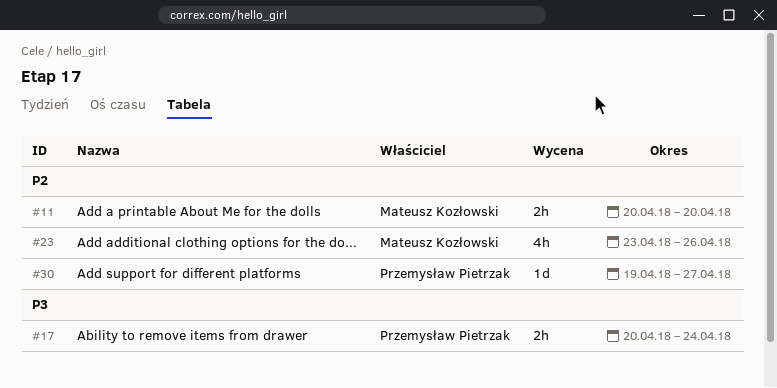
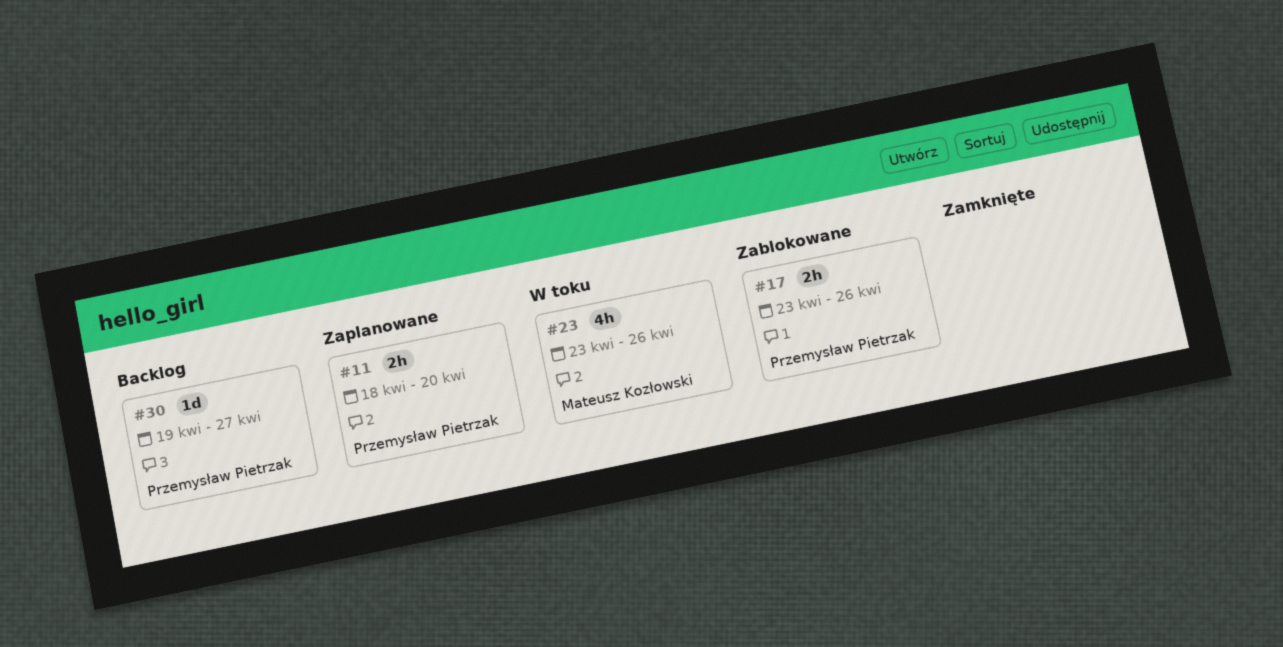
#11, owner: Mateusz Kozłowski -> Przemysław Pietrzak
#11, start: Apr 20 -> Apr 18
#17, start: Apr 20 -> Apr 23
#17, due: Apr 24 -> Apr 26

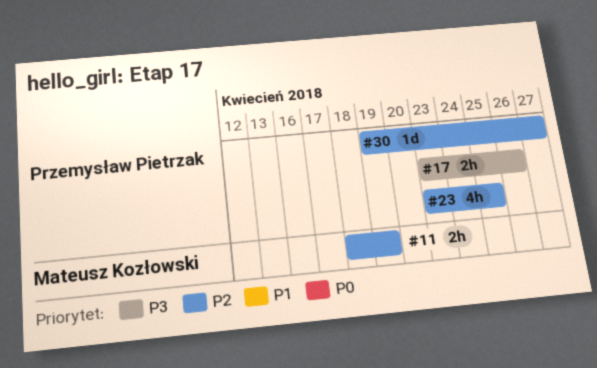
#11, owner: Przemysław Pietrzak -> Mateusz Kozłowski
#11, due: Apr 20 -> Apr 19
#23, owner: Mateusz Kozłowski -> Przemysław Pietrzak
#23, due: Apr 26 -> Apr 25

